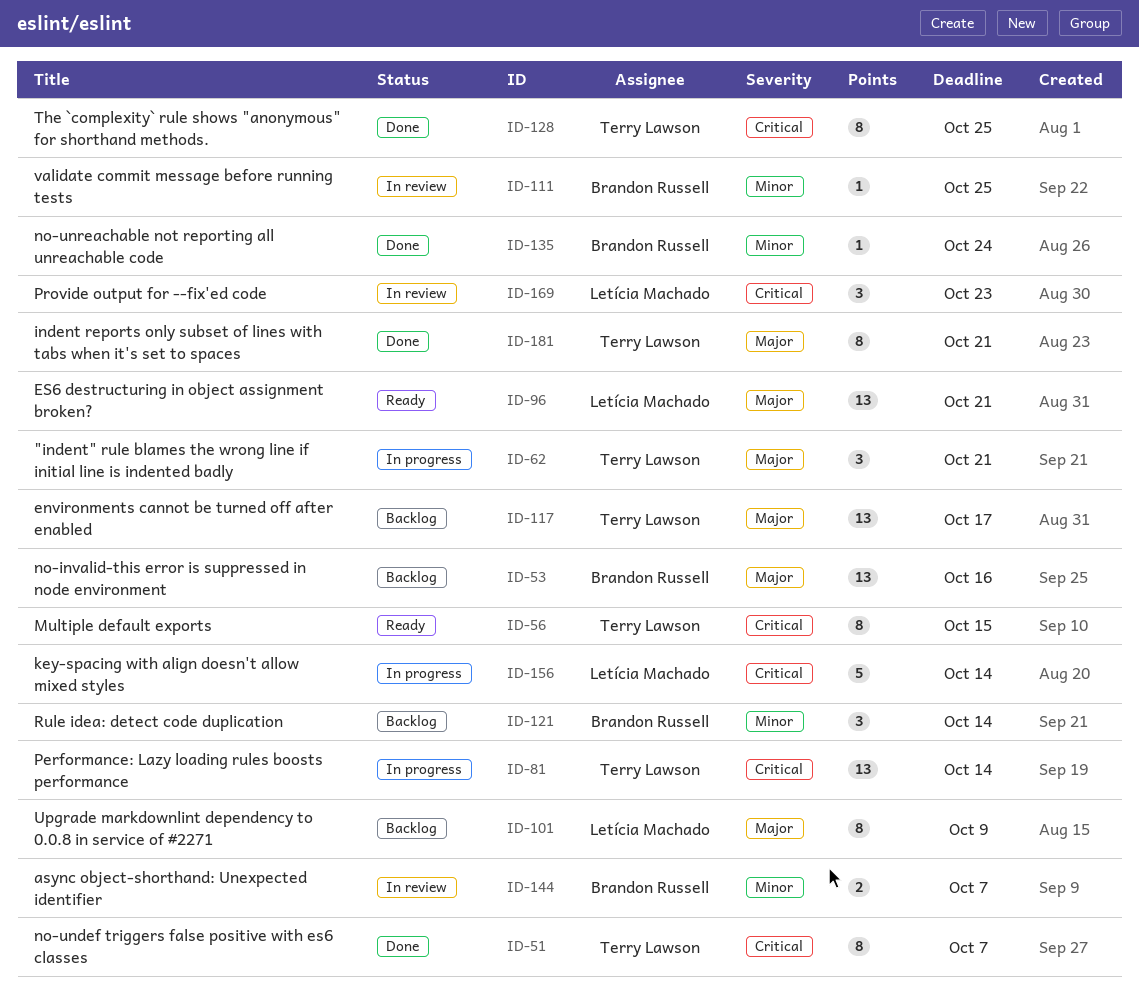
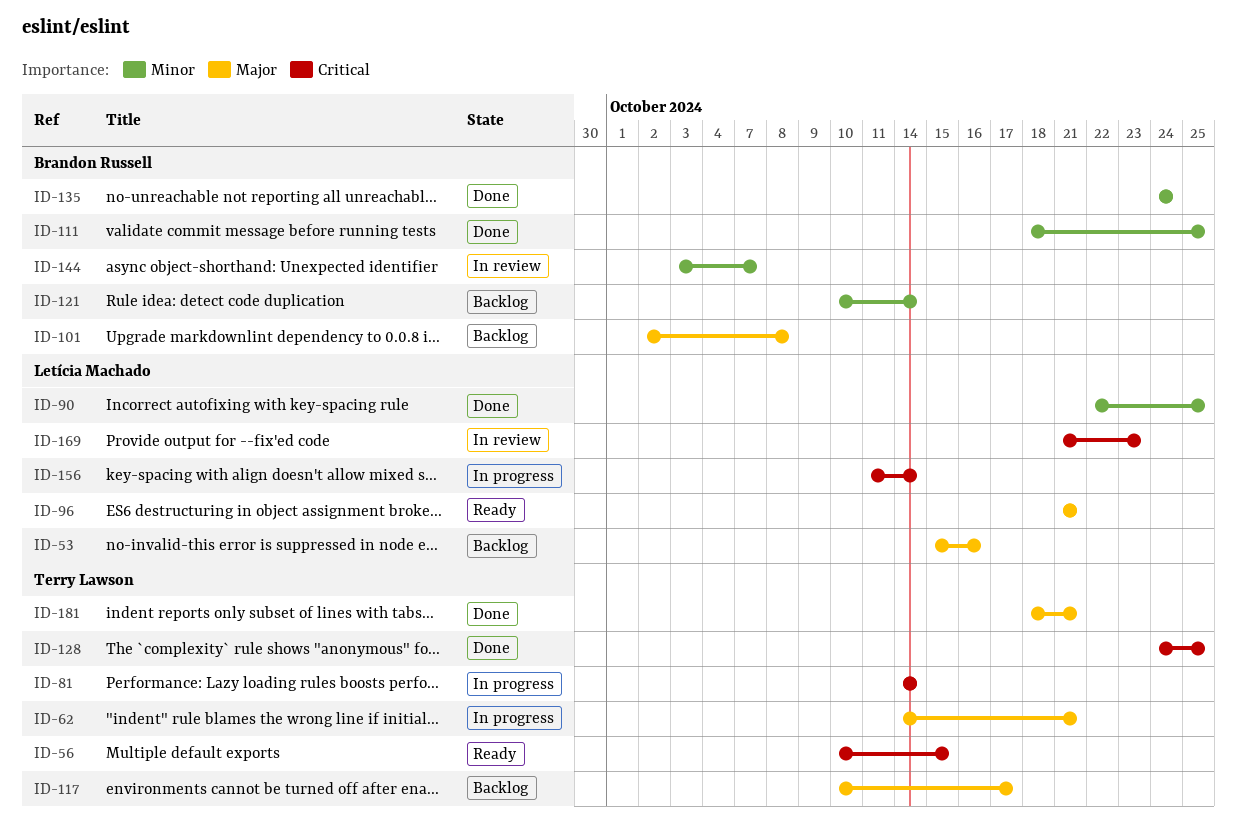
ID-51: present -> none
ID-53, owner: Brandon Russell -> Letícia Machado
ID-90: none -> present
ID-101, owner: Letícia Machado -> Brandon Russell
ID-101, due: Oct 9 -> Oct 8
ID-111, status: In review -> Done

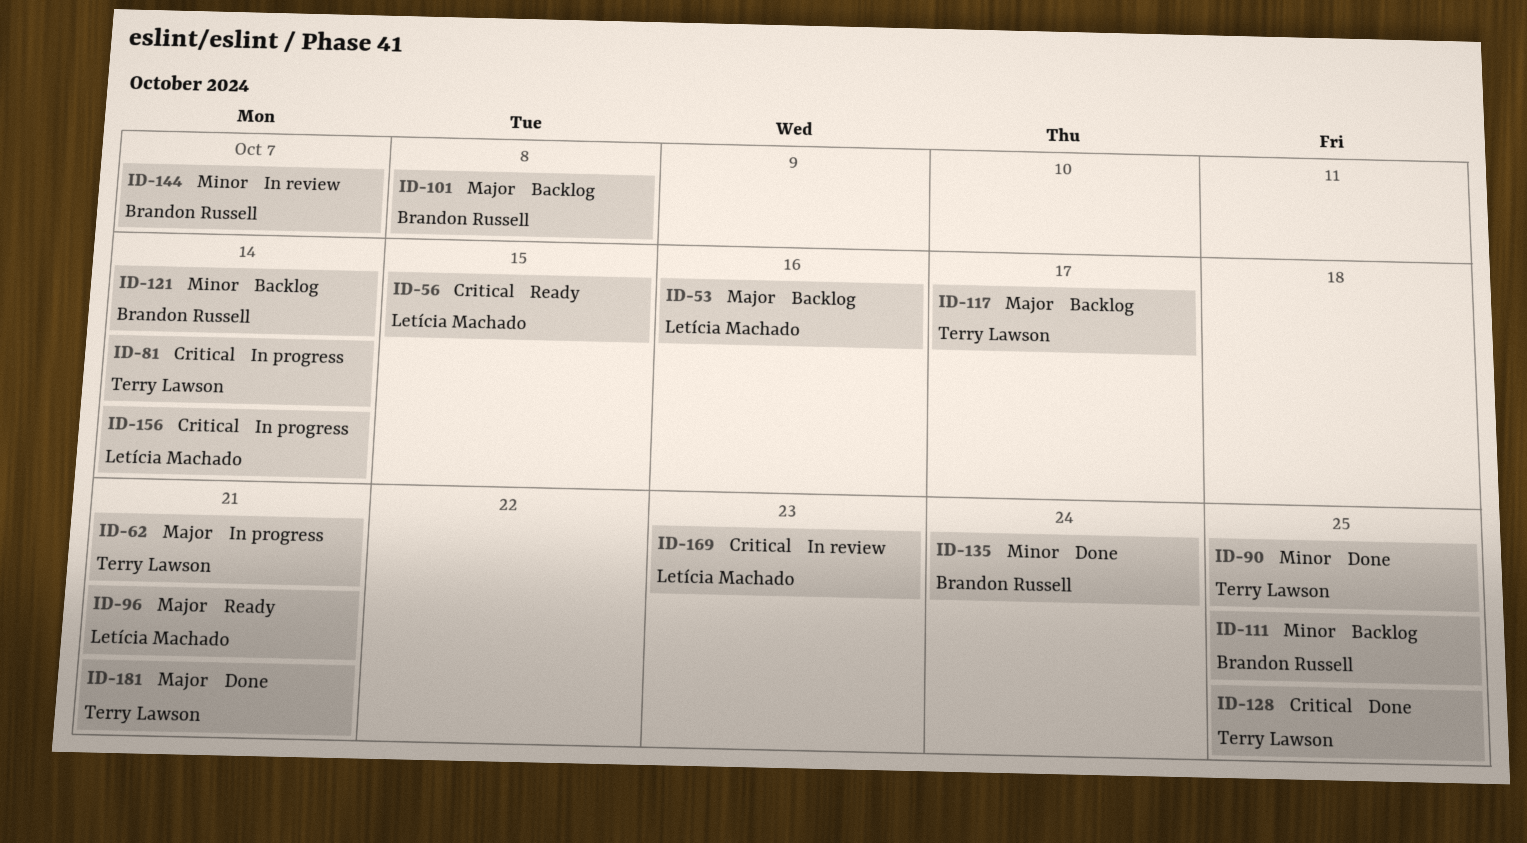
ID-56, owner: Terry Lawson -> Letícia Machado
ID-90, owner: Letícia Machado -> Terry Lawson
ID-111, status: Done -> Backlog

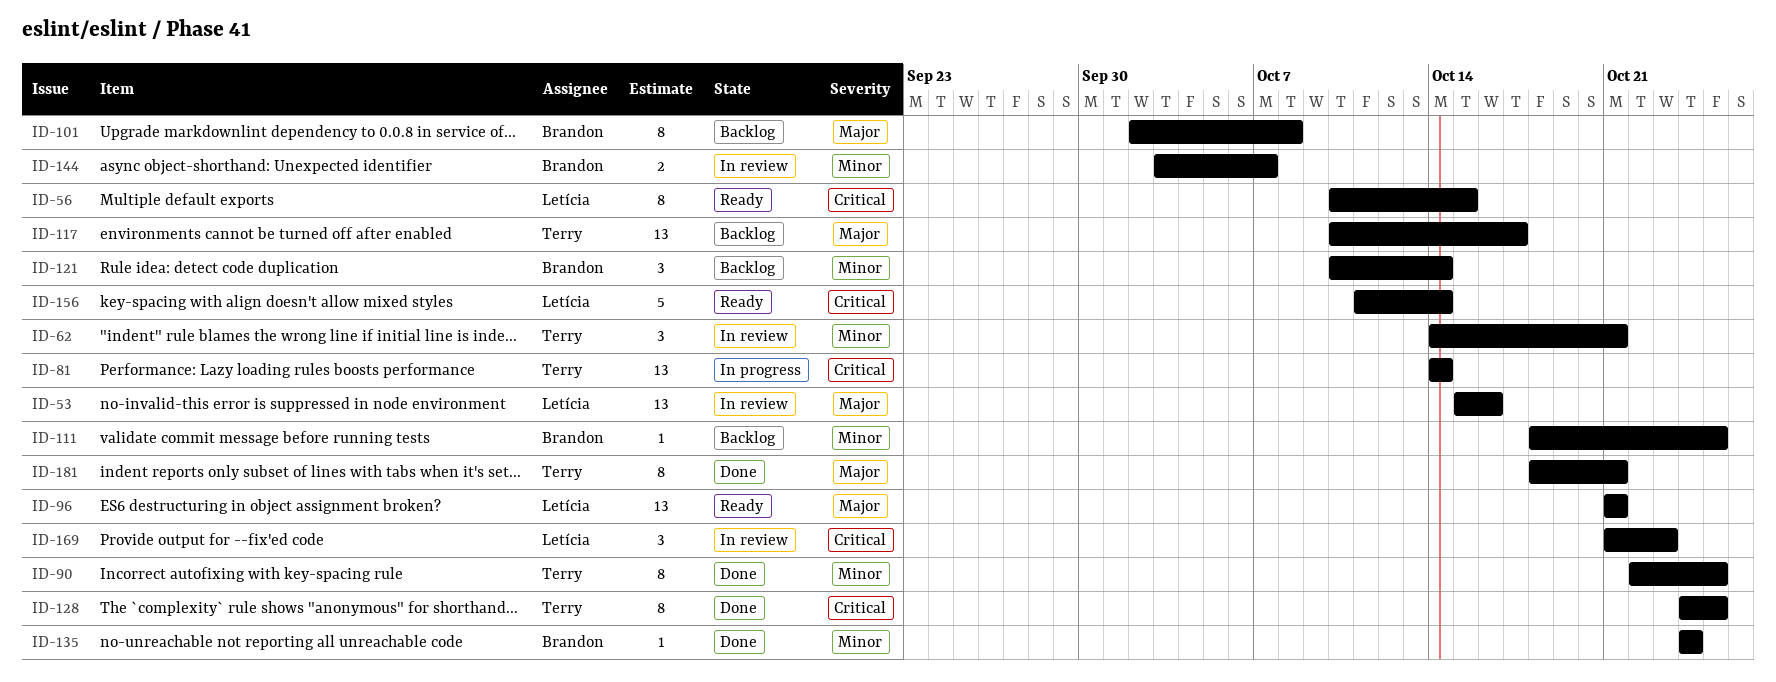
ID-53, status: Backlog -> In review
ID-62, status: In progress -> In review
ID-62, priority: Major -> Minor
ID-156, status: In progress -> Ready

